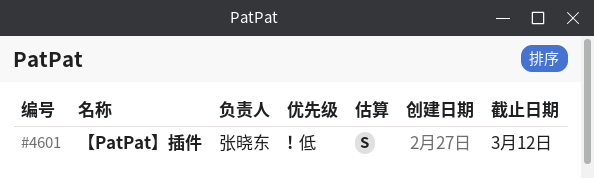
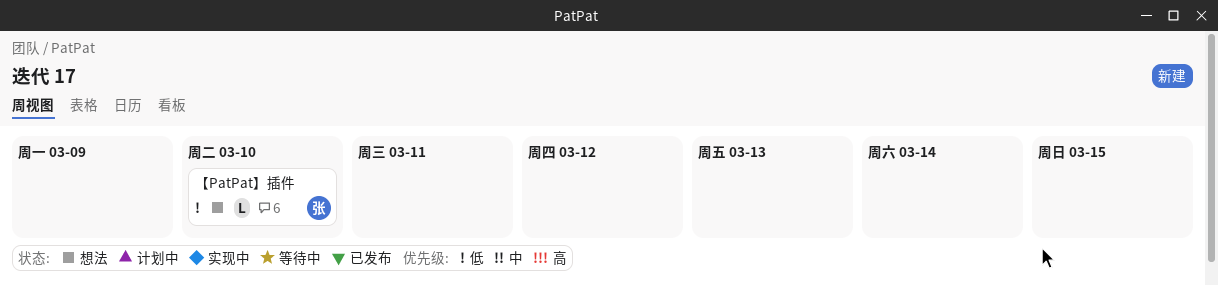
【PatPat】插件, estimate: S -> L
【PatPat】插件, due: Mar 12 -> Mar 10

